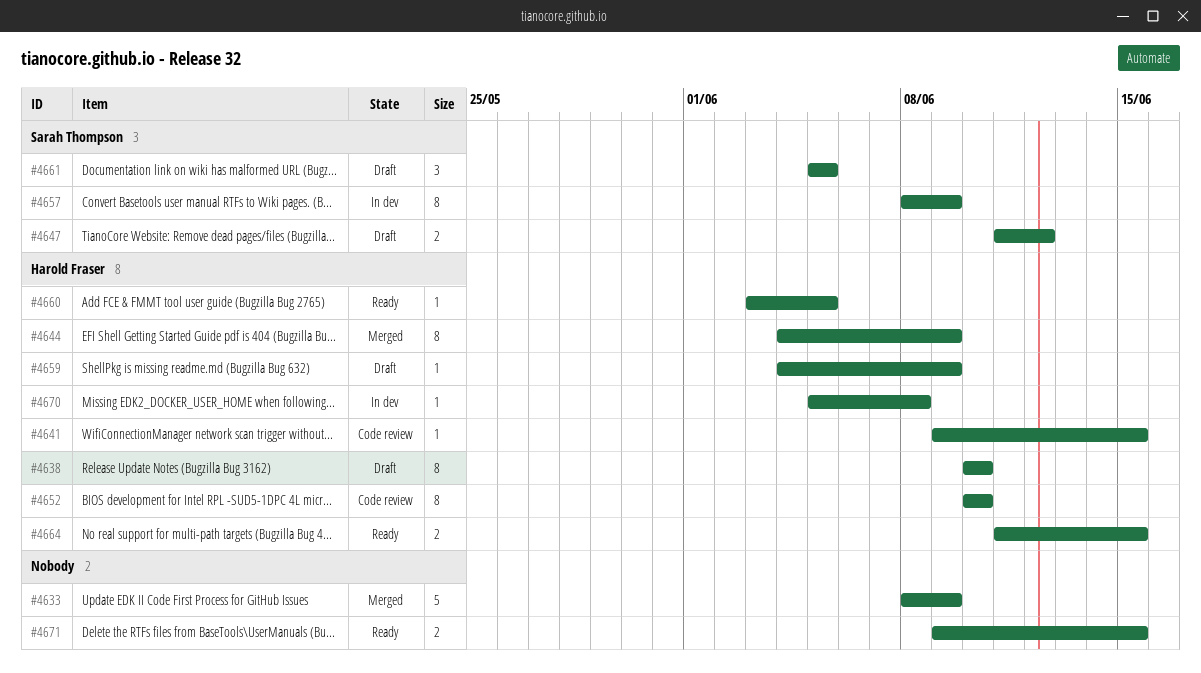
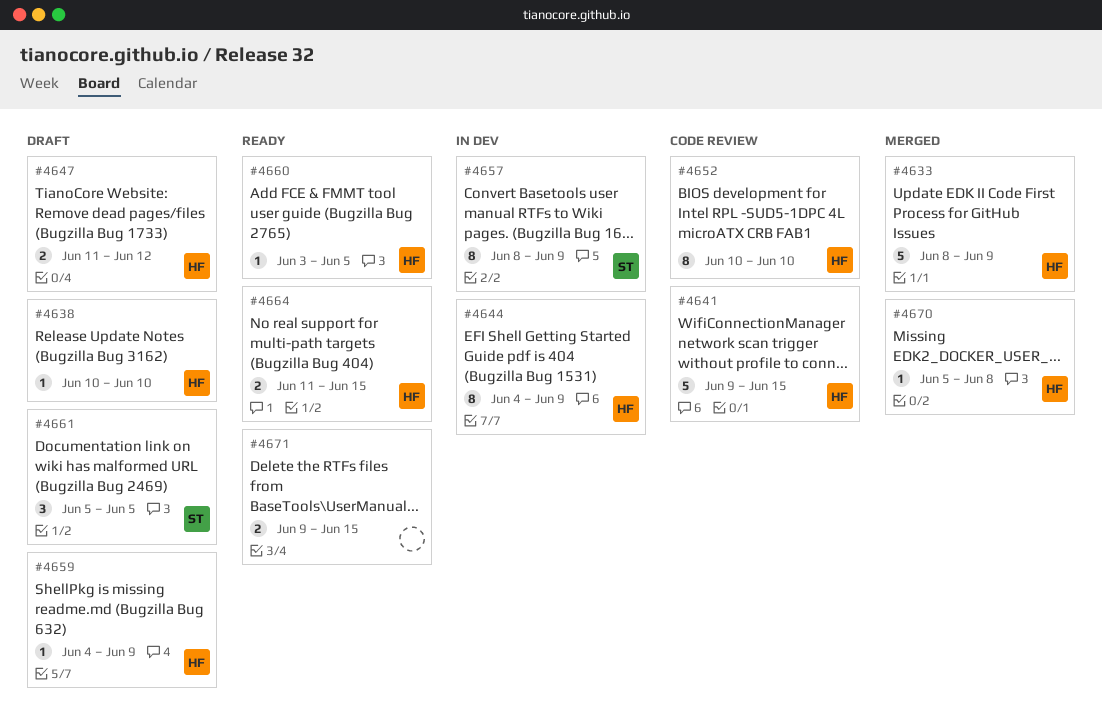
#4633, owner: none -> Harold Fraser
#4638, estimate: 8 -> 1
#4641, estimate: 1 -> 5
#4644, status: Merged -> In dev
#4647, owner: Sarah Thompson -> Harold Fraser
#4670, status: In dev -> Merged

